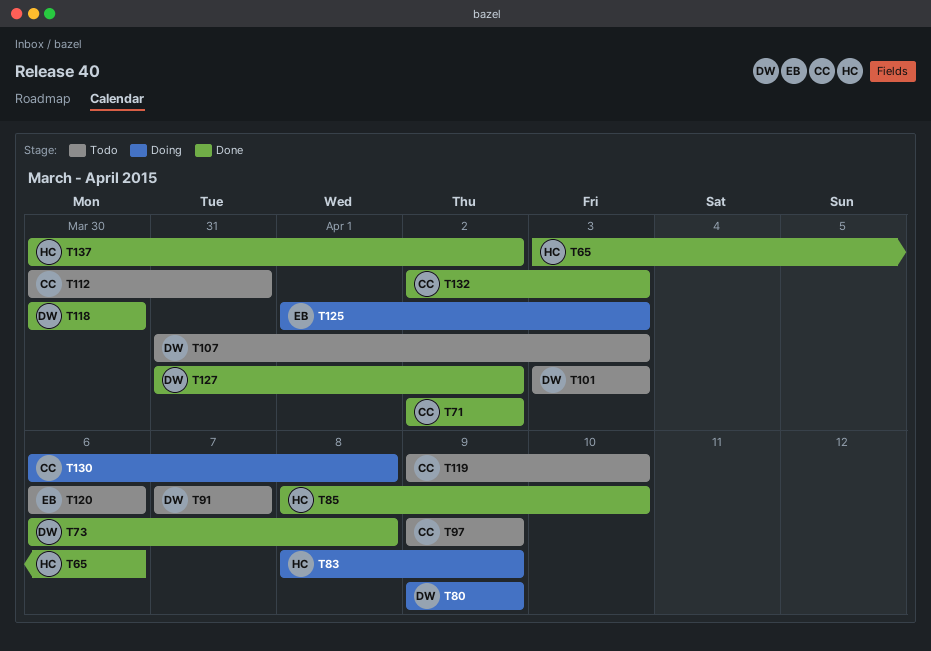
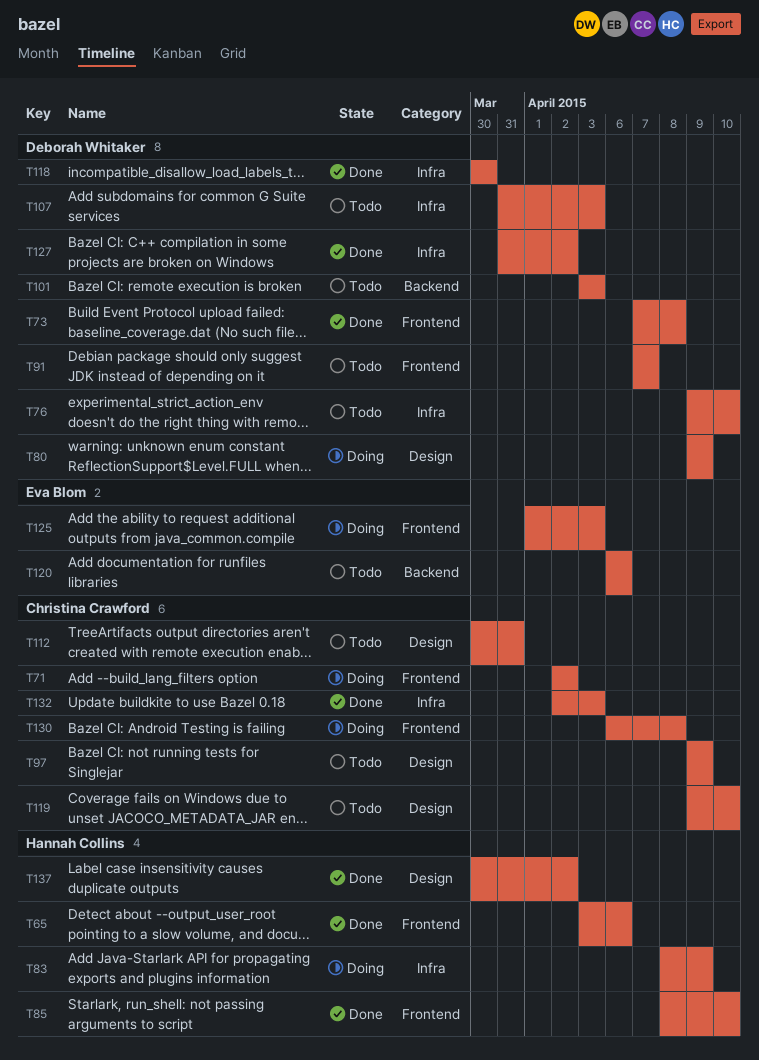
T71, status: Done -> Doing
T73, start: Apr 6 -> Apr 7
T76: none -> present

